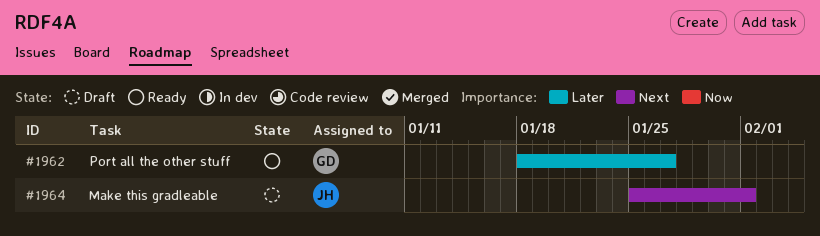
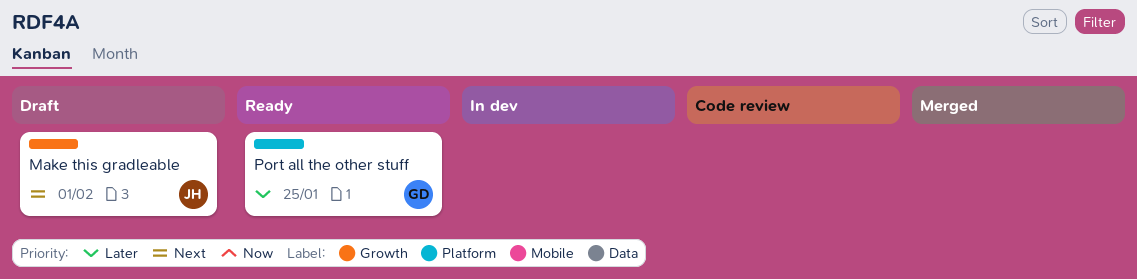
Port all the other stuff, due: Jan 27 -> Jan 25

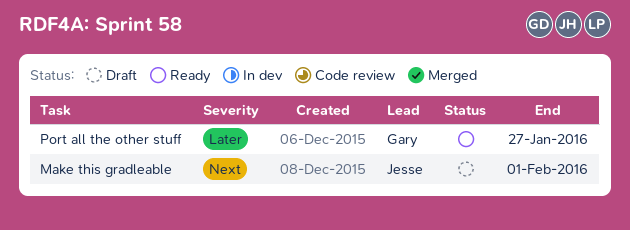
Port all the other stuff, due: Jan 25 -> Jan 27

